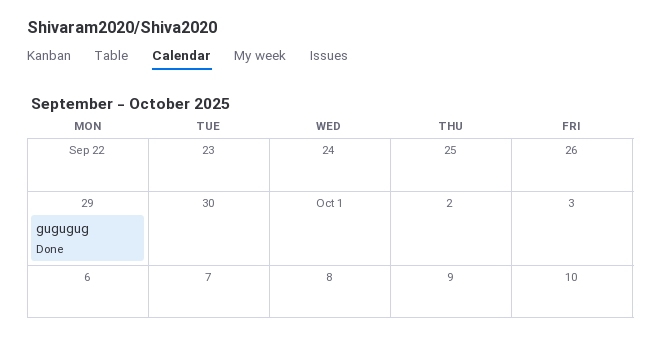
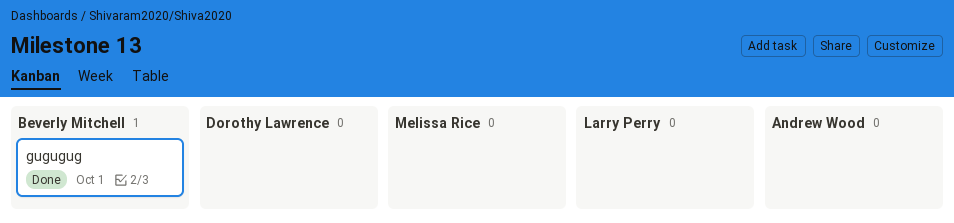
gugugug, due: Sep 29 -> Oct 1

